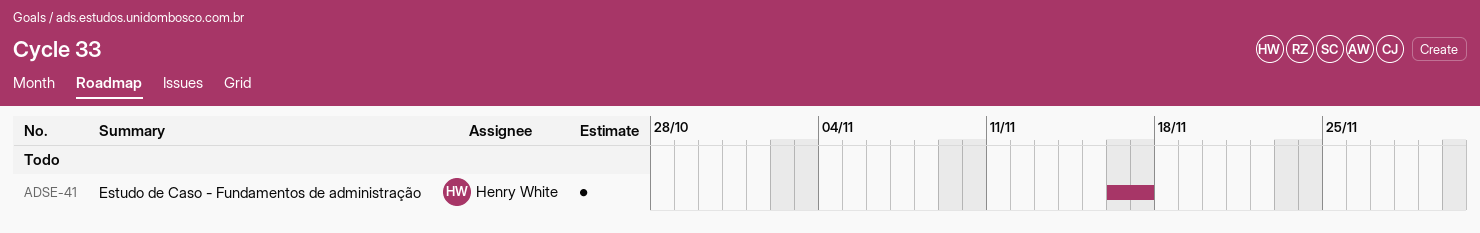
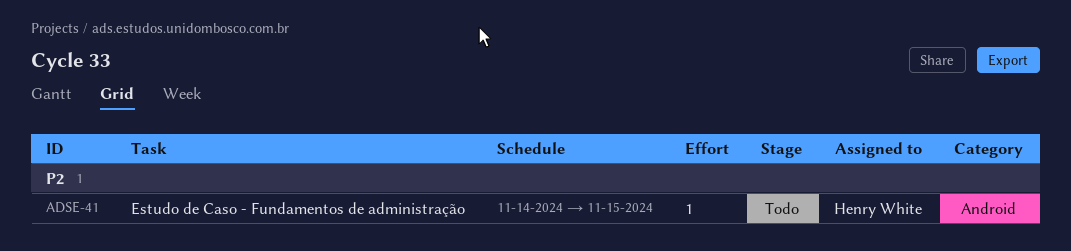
ADSE-41, start: Nov 16 -> Nov 14
ADSE-41, due: Nov 17 -> Nov 15

